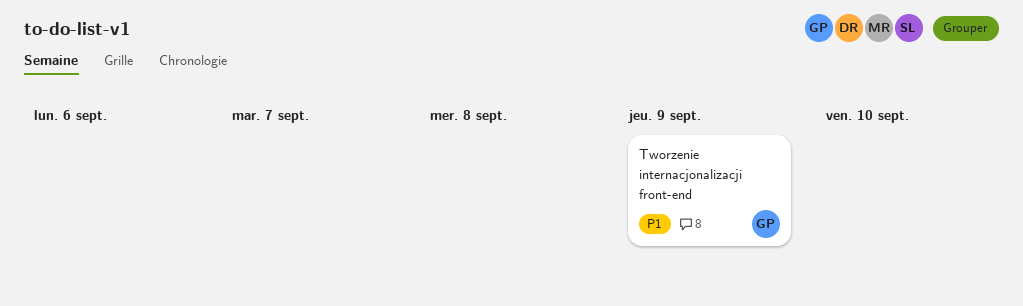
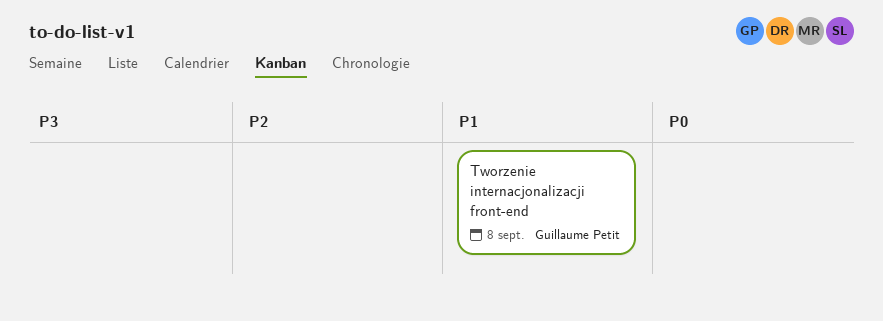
Tworzenie internacjonalizacji front-end, due: Sep 9 -> Sep 8

